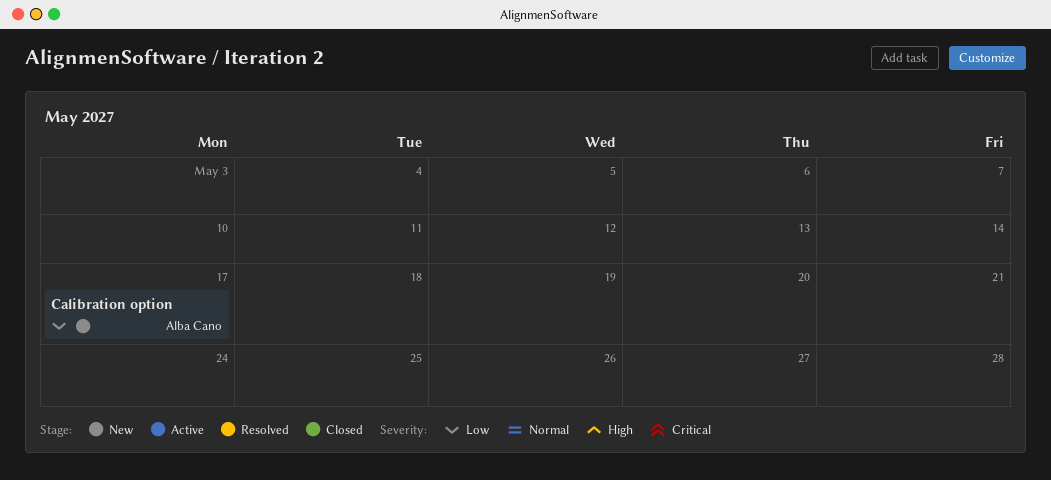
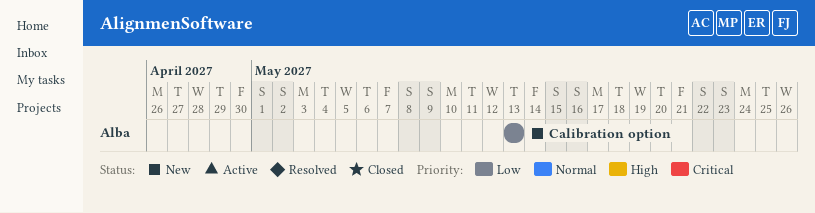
Calibration option, due: May 17 -> May 13

